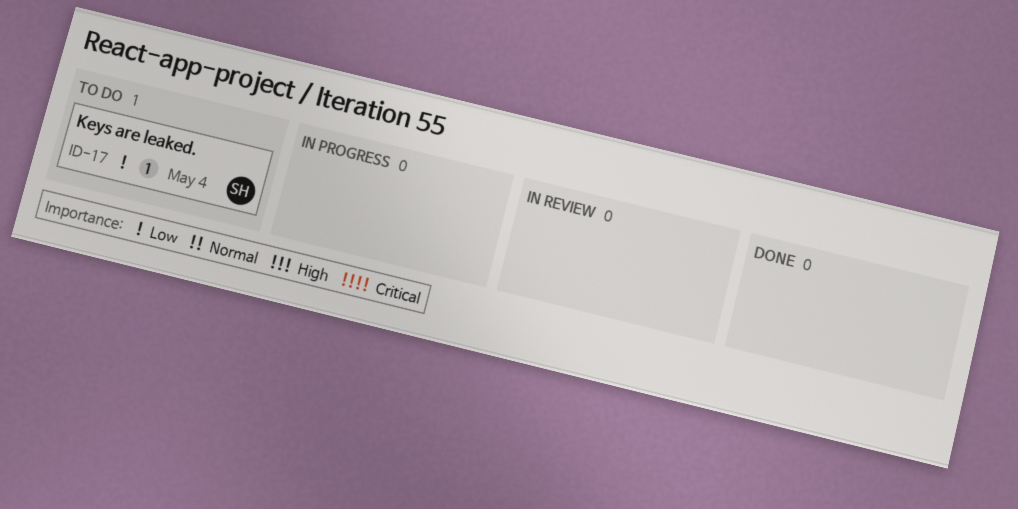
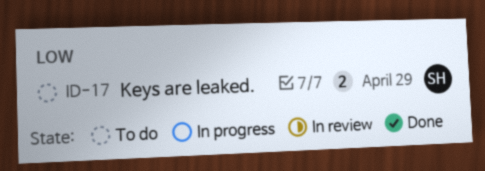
ID-17, estimate: 1 -> 2
ID-17, due: May 4 -> Apr 29

